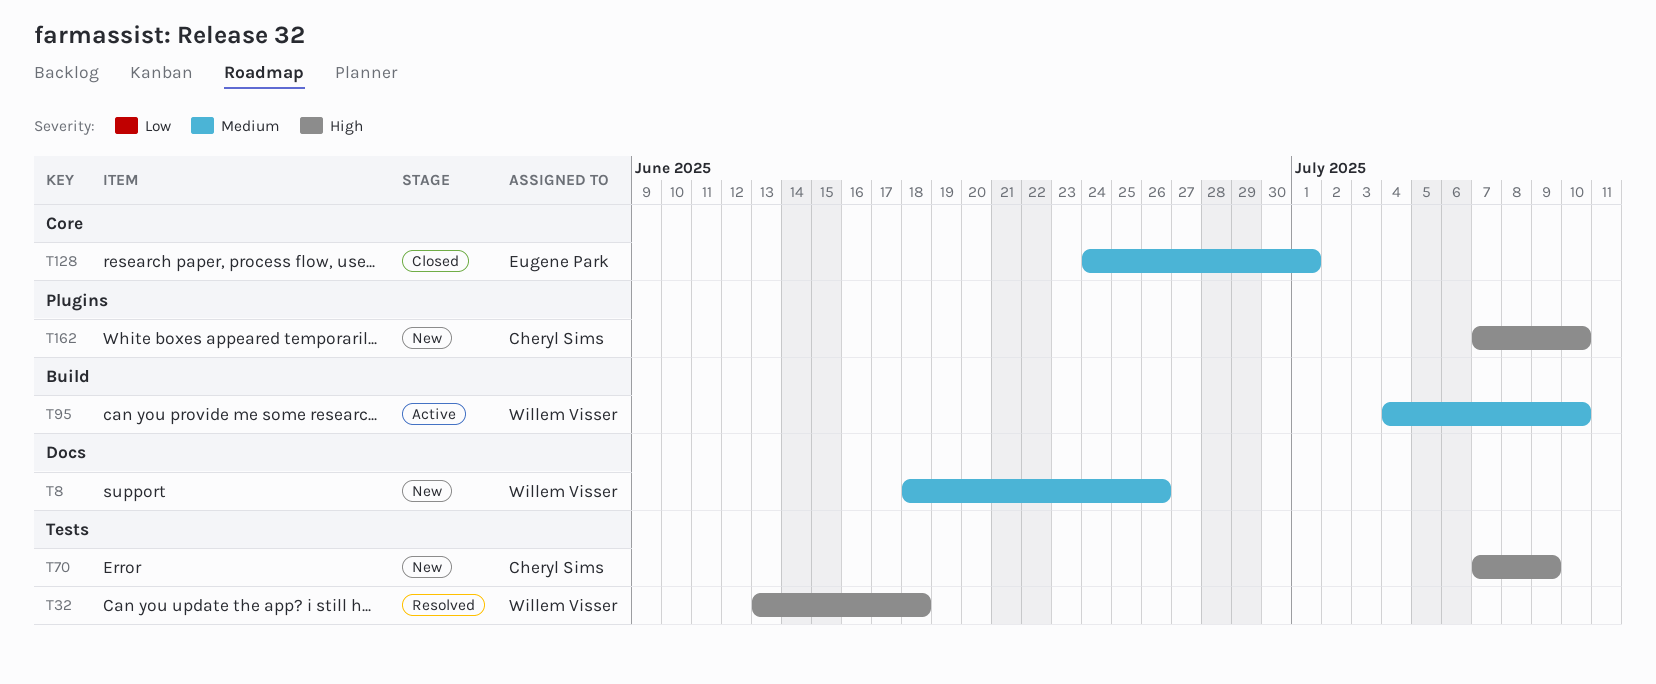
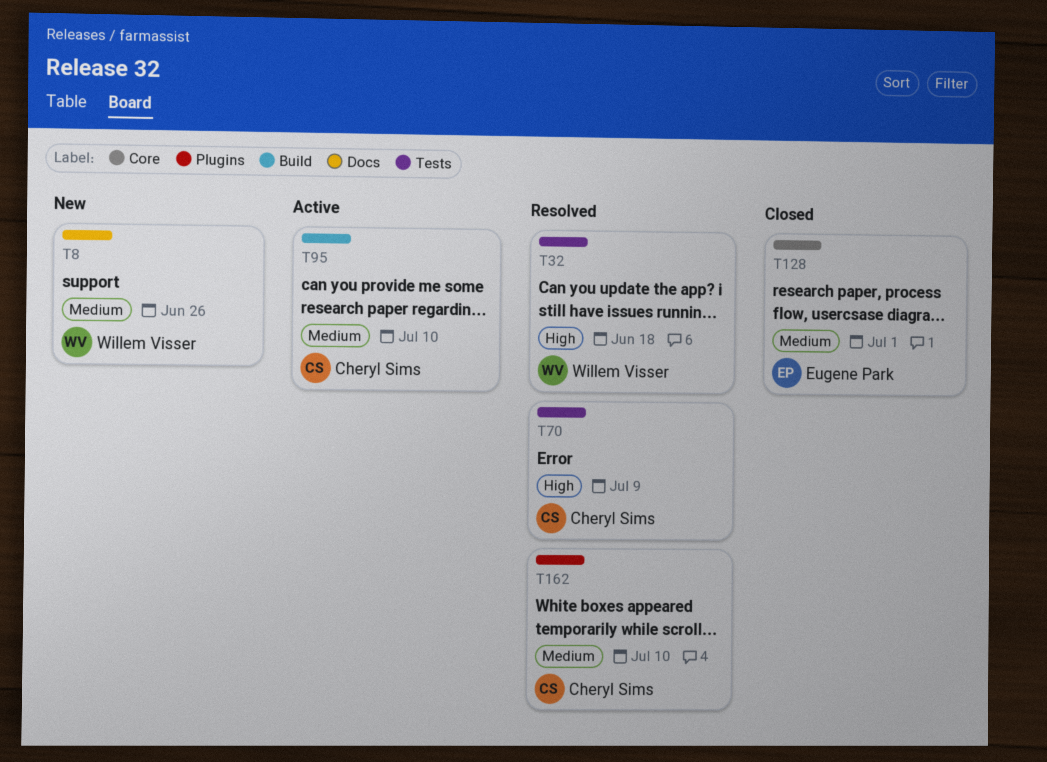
T70, status: New -> Resolved
T95, owner: Willem Visser -> Cheryl Sims
T162, status: New -> Resolved
T162, priority: High -> Medium

